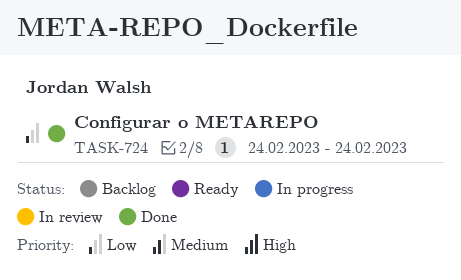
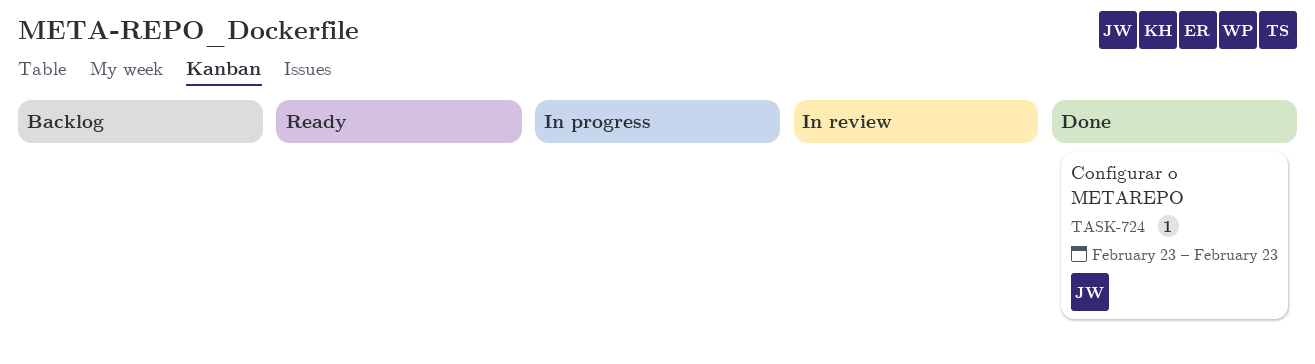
TASK-724, start: Feb 24 -> Feb 23
TASK-724, due: Feb 24 -> Feb 23

